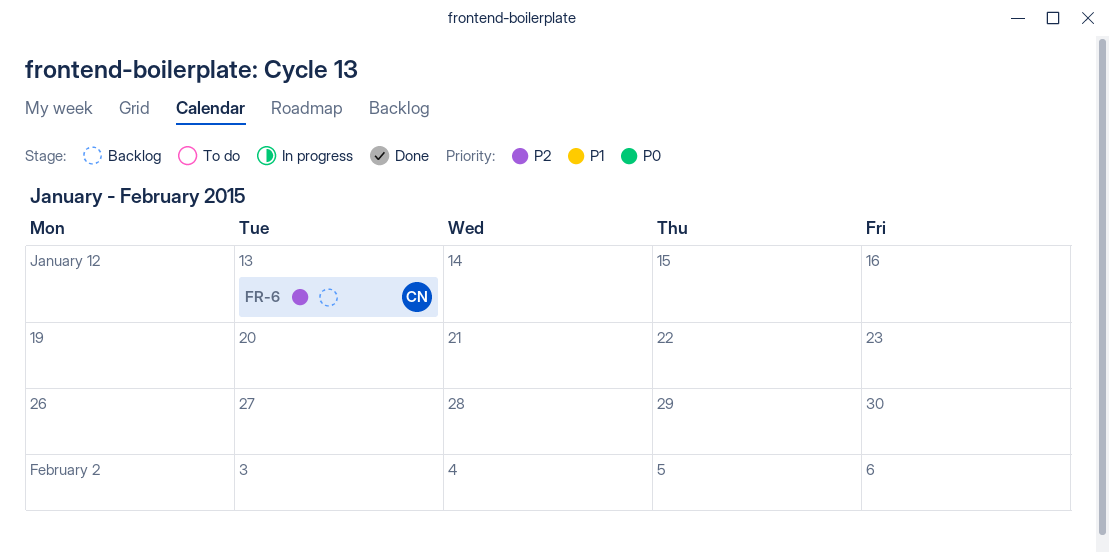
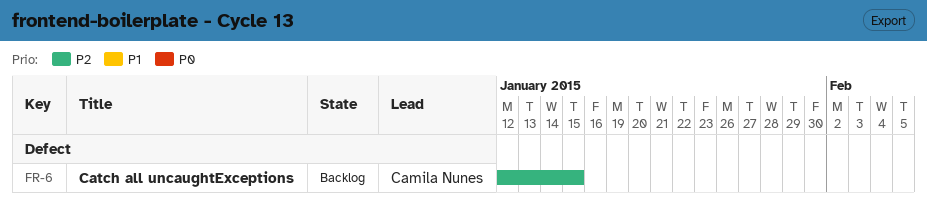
FR-6, due: Jan 13 -> Jan 15

